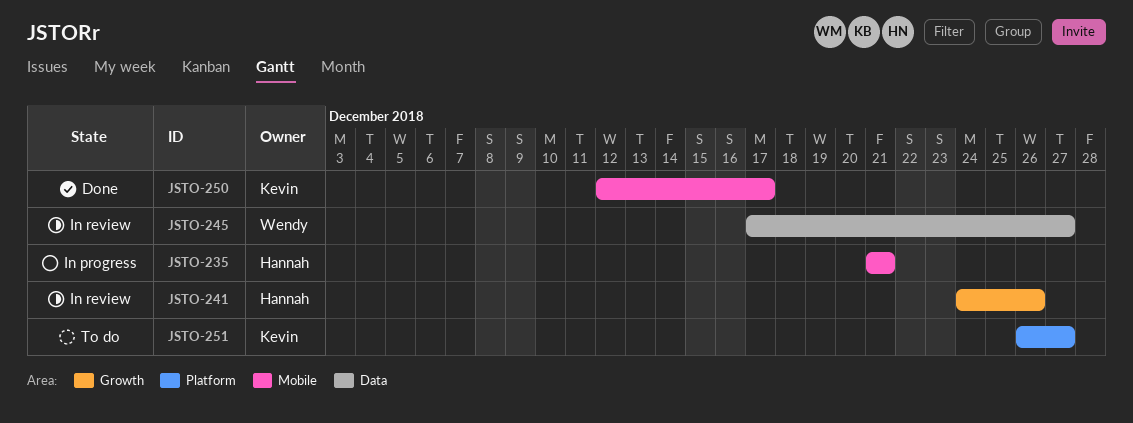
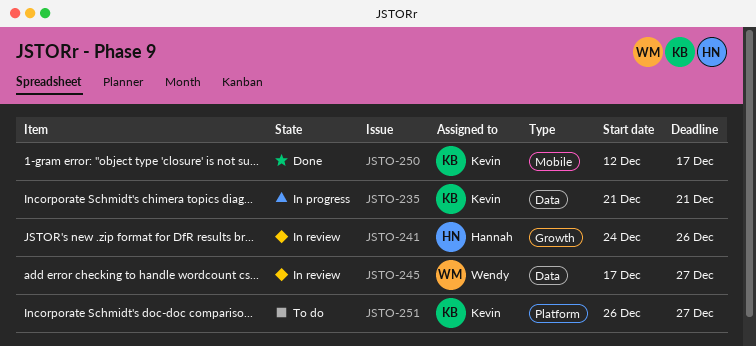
JSTO-235, owner: Hannah -> Kevin
JSTO-235, label: Mobile -> Data

